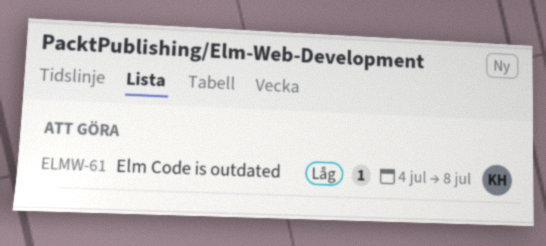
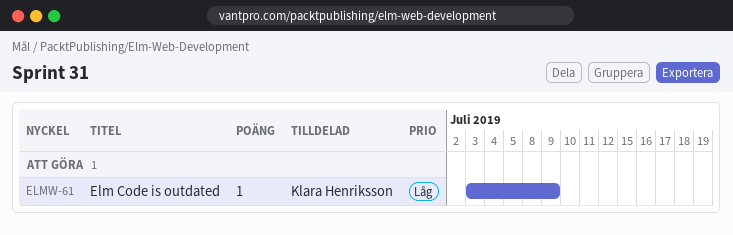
ELMW-61, start: Jul 4 -> Jul 3
ELMW-61, due: Jul 8 -> Jul 9

